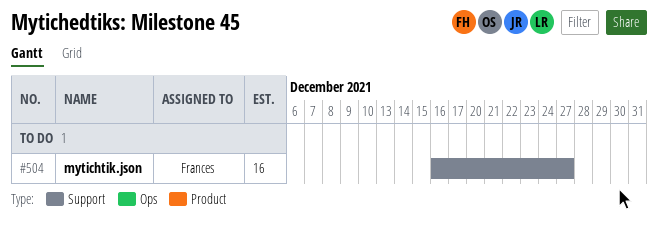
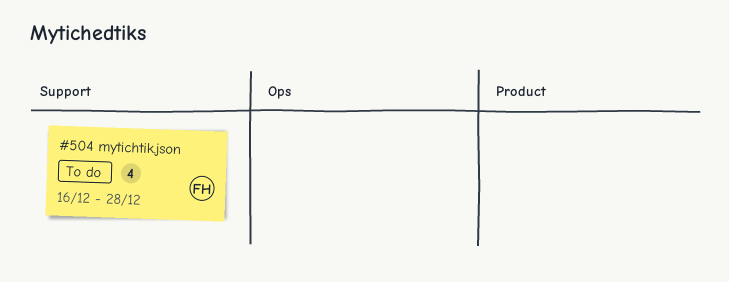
#504, estimate: 16 -> 4
#504, due: Dec 27 -> Dec 28

